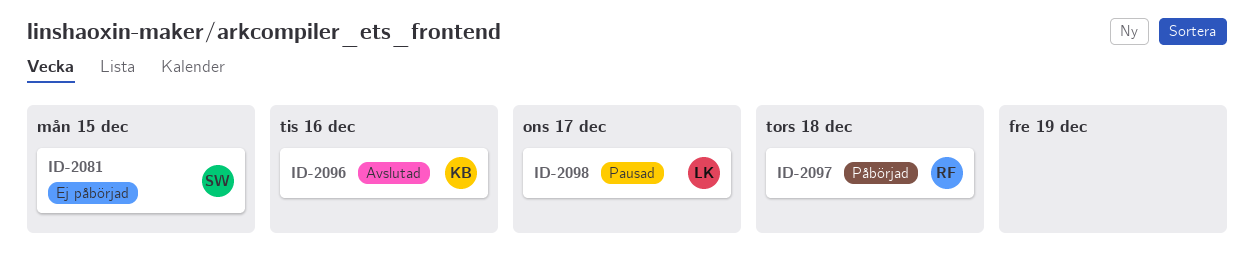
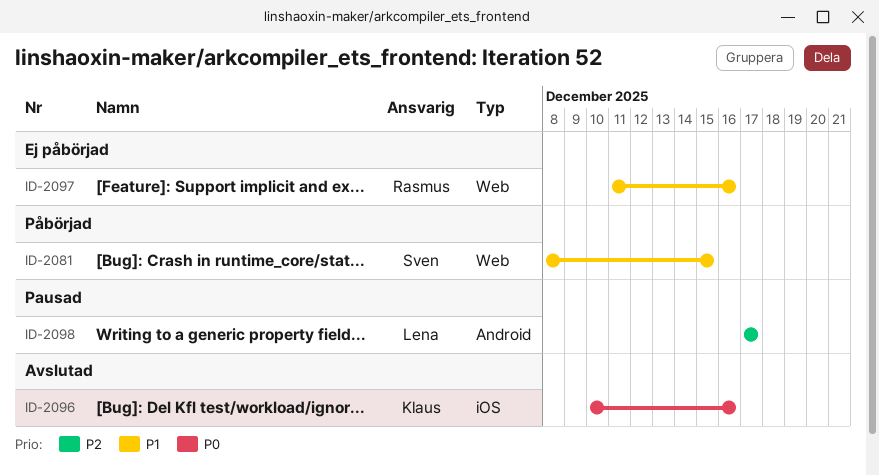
ID-2081, status: Ej påbörjad -> Påbörjad
ID-2097, status: Påbörjad -> Ej påbörjad
ID-2097, due: Dec 18 -> Dec 16

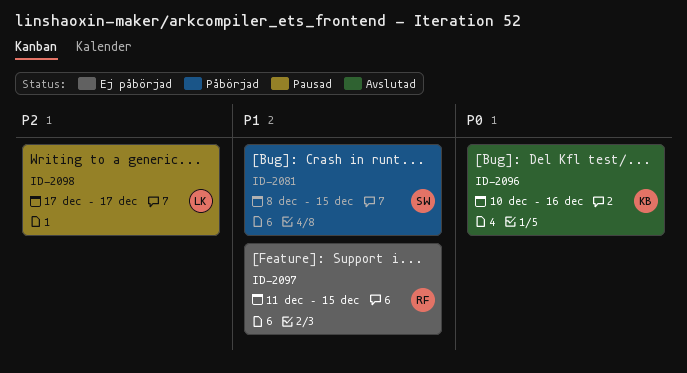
ID-2097, due: Dec 16 -> Dec 15

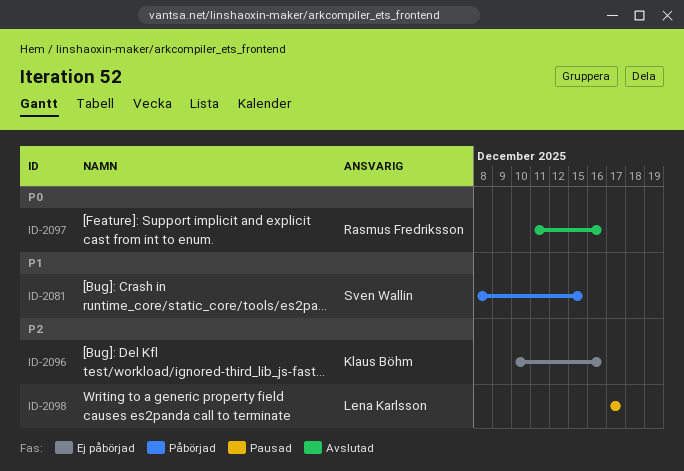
ID-2096, status: Avslutad -> Ej påbörjad
ID-2096, priority: P0 -> P2
ID-2097, status: Ej påbörjad -> Avslutad
ID-2097, priority: P1 -> P0
ID-2097, due: Dec 15 -> Dec 16

